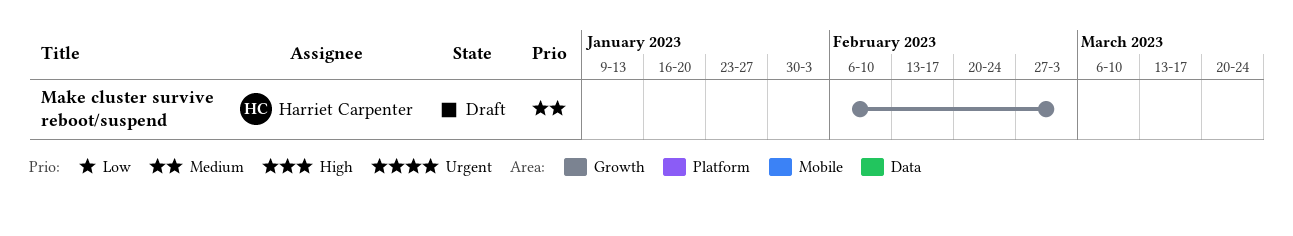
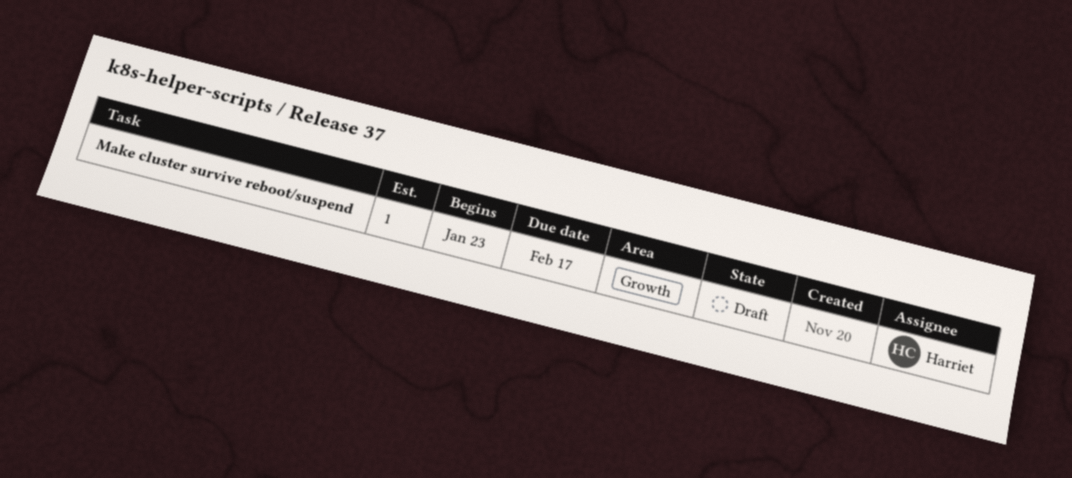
Make cluster survive reboot/suspend, start: Feb 6 -> Jan 23
Make cluster survive reboot/suspend, due: Mar 3 -> Feb 17

